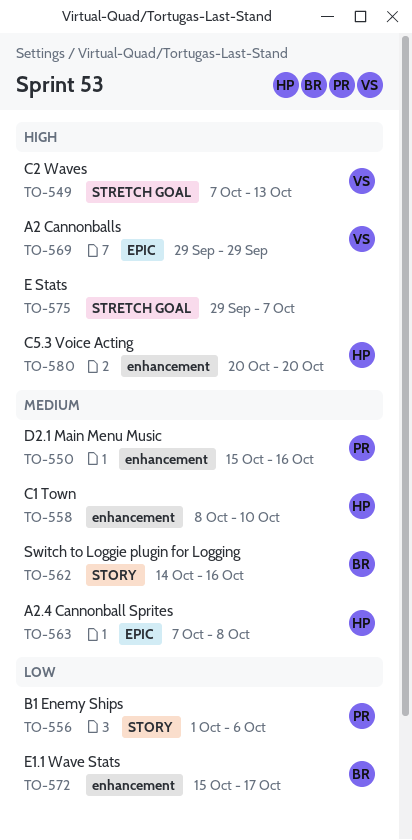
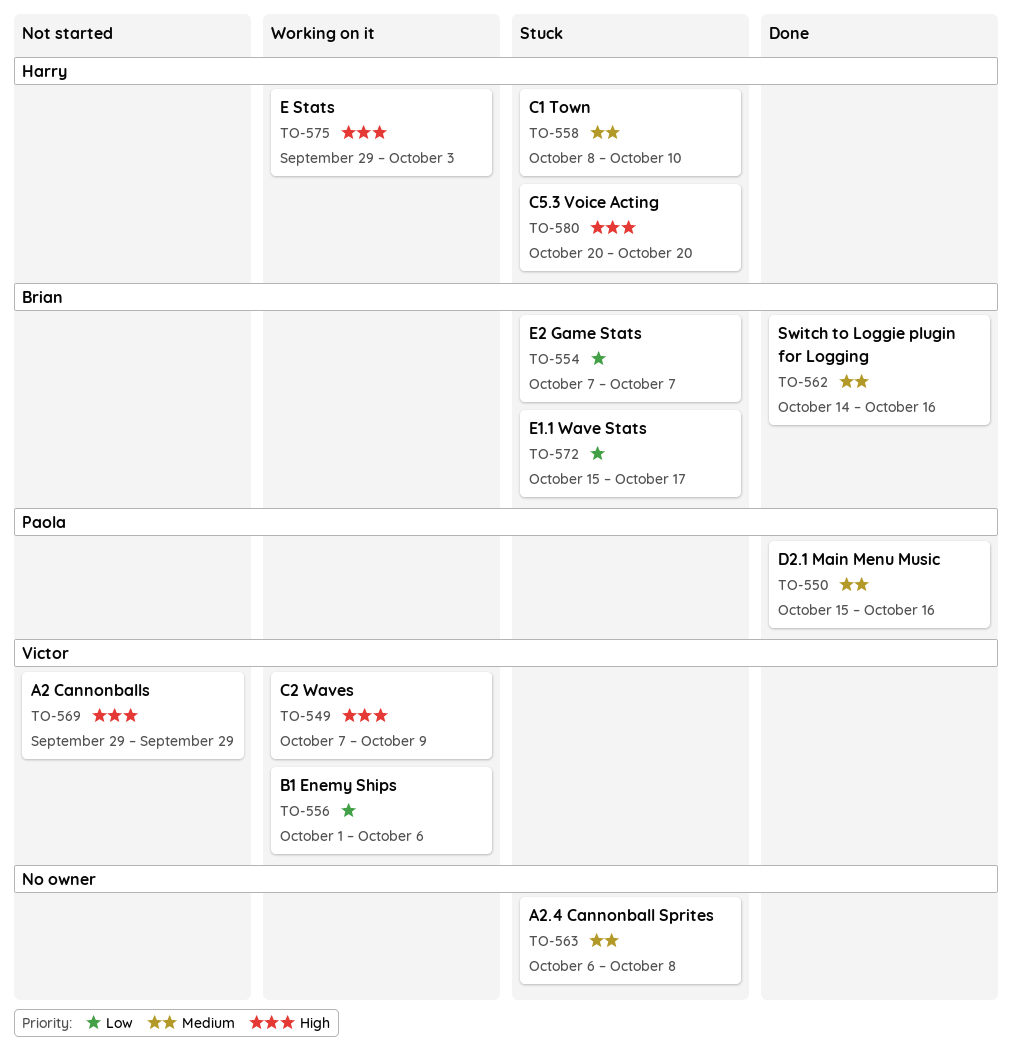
TO-549, due: Oct 13 -> Oct 9
TO-554: none -> present
TO-556, owner: Paola -> Victor
TO-563, owner: Harry -> none
TO-563, start: Oct 7 -> Oct 6
TO-575, owner: none -> Harry
TO-575, due: Oct 7 -> Oct 3

